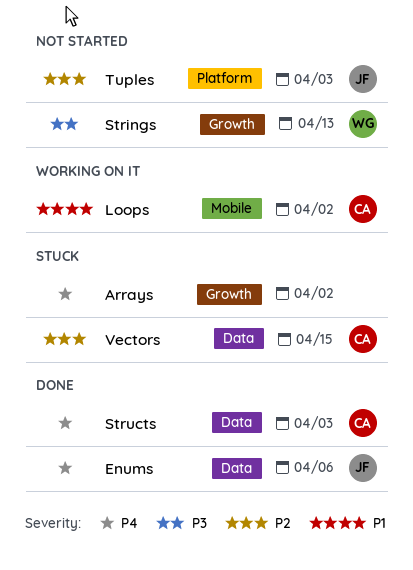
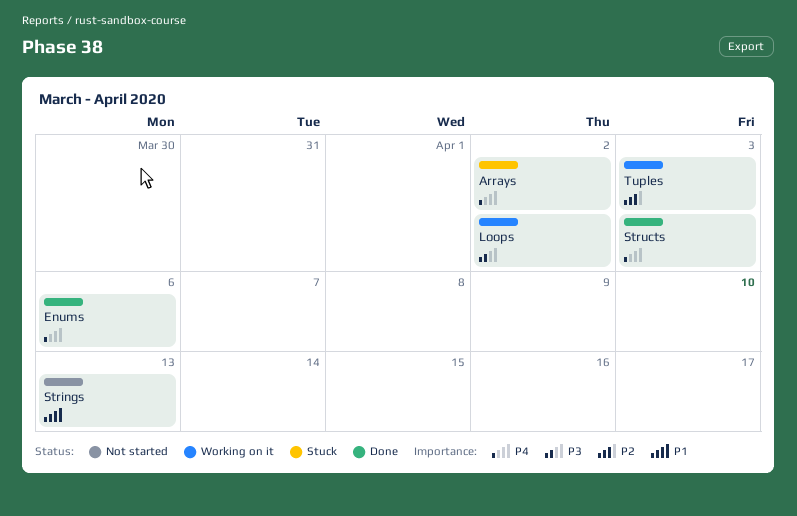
Loops, priority: P1 -> P3
Strings, priority: P3 -> P1
Tuples, status: Not started -> Working on it
Vectors: present -> none

